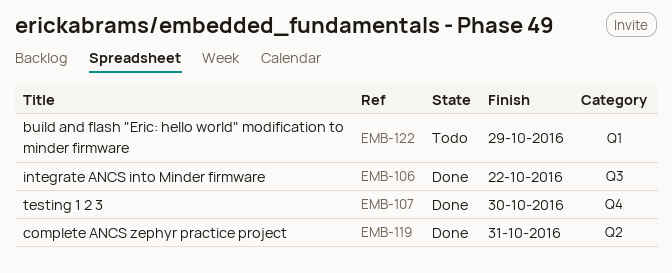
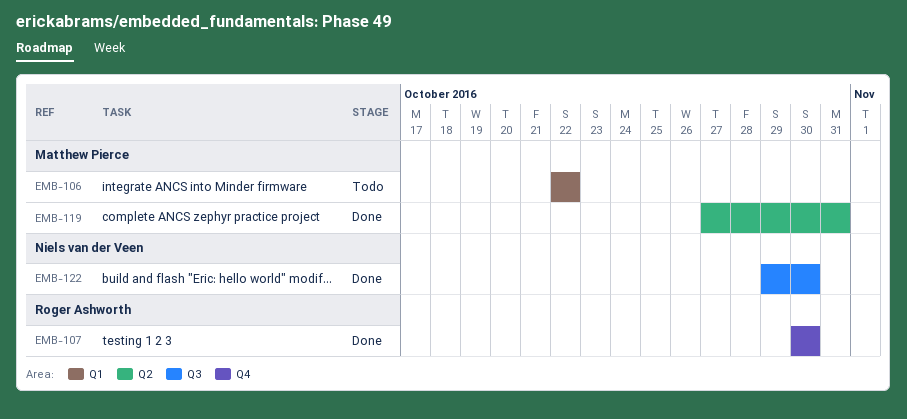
EMB-106, status: Done -> Todo
EMB-106, label: Q3 -> Q1
EMB-122, status: Todo -> Done
EMB-122, label: Q1 -> Q3
EMB-122, due: Oct 29 -> Oct 30

